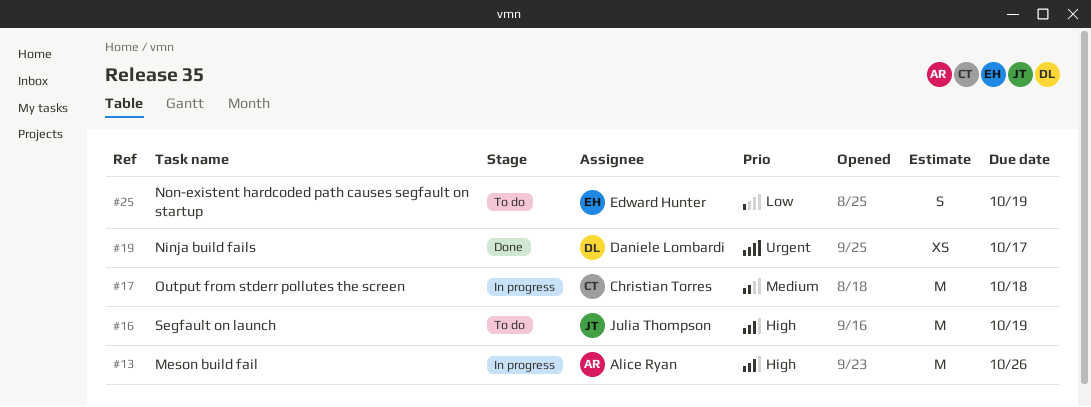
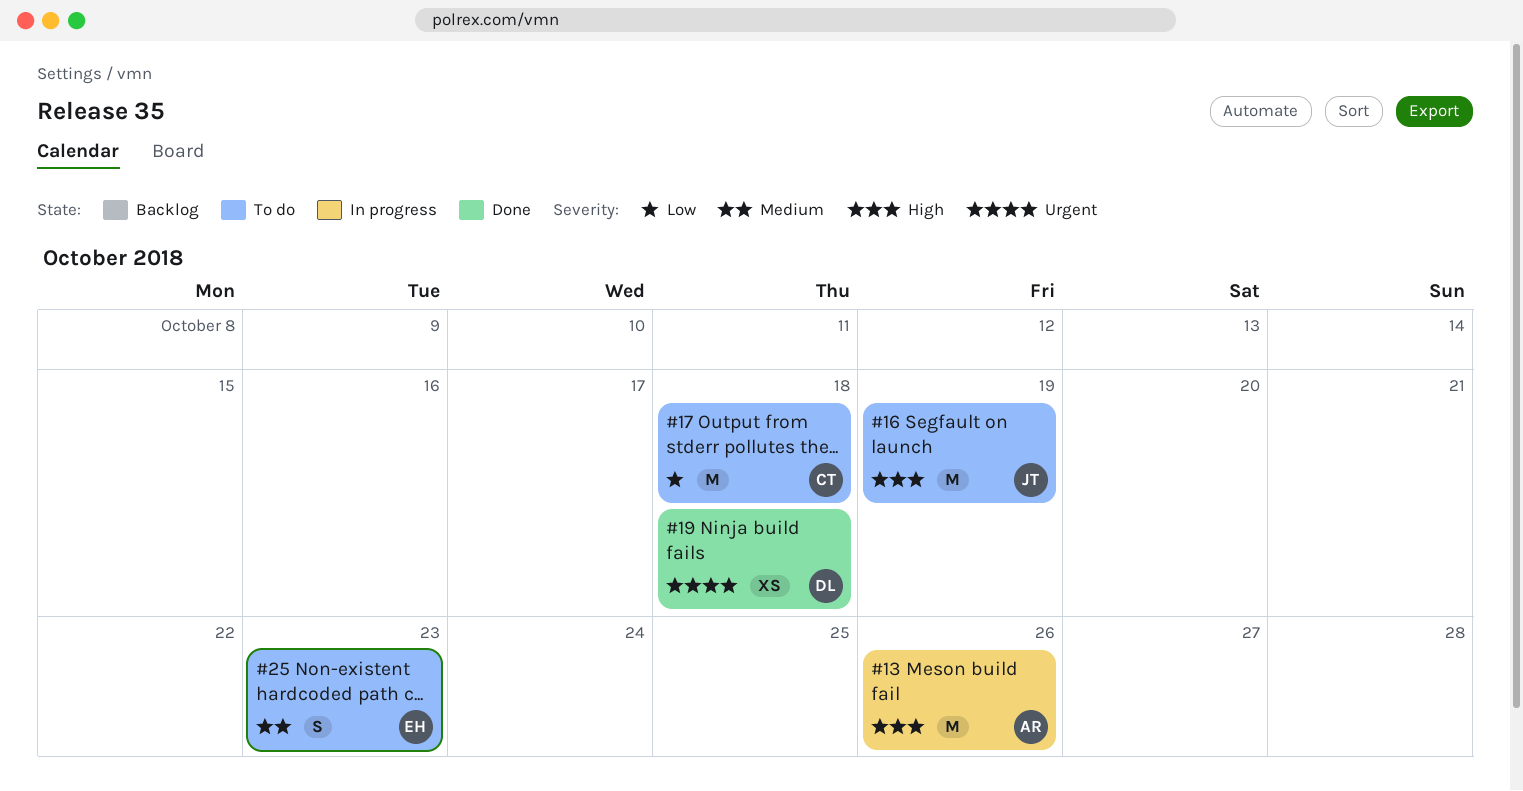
#17, status: In progress -> To do
#17, priority: Medium -> Low
#19, due: Oct 17 -> Oct 18
#25, priority: Low -> Medium
#25, due: Oct 19 -> Oct 23

